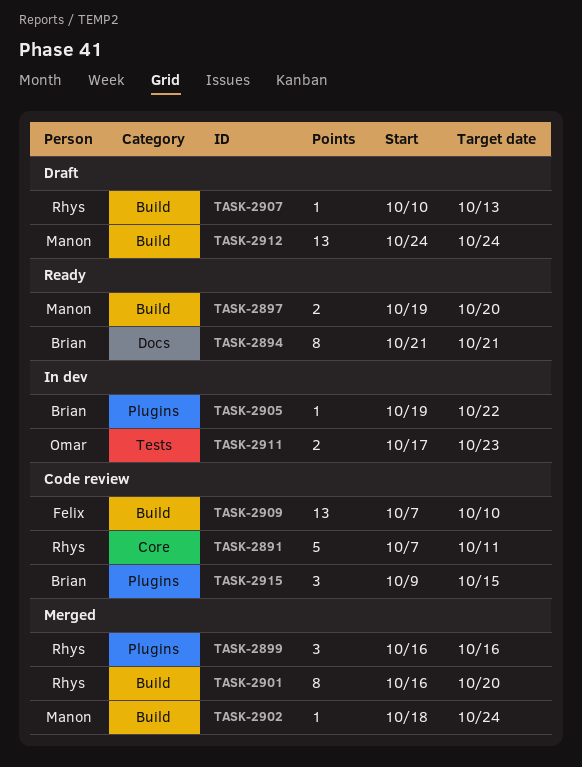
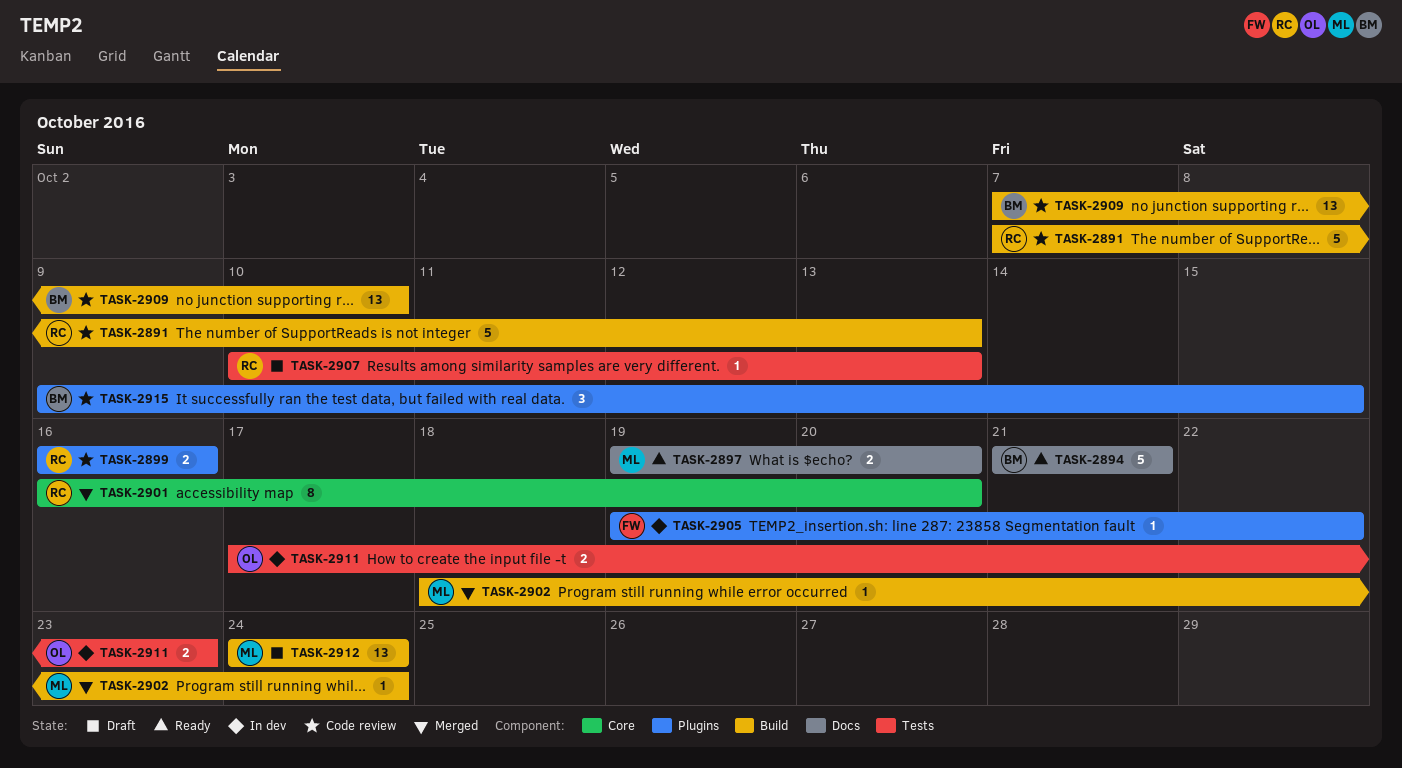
TASK-2891, label: Core -> Build
TASK-2891, due: Oct 11 -> Oct 13
TASK-2894, estimate: 8 -> 5
TASK-2897, label: Build -> Docs
TASK-2899, status: Merged -> Code review
TASK-2899, estimate: 3 -> 2
TASK-2901, label: Build -> Core
TASK-2905, owner: Brian -> Felix
TASK-2907, label: Build -> Tests
TASK-2909, owner: Felix -> Brian

